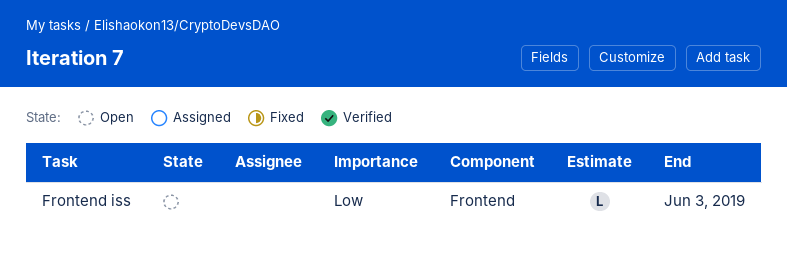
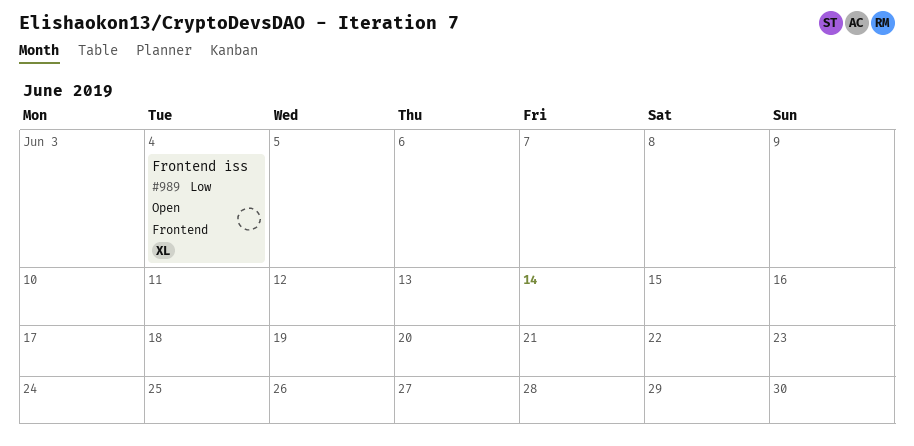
Frontend iss, estimate: L -> XL
Frontend iss, due: Jun 3 -> Jun 4

